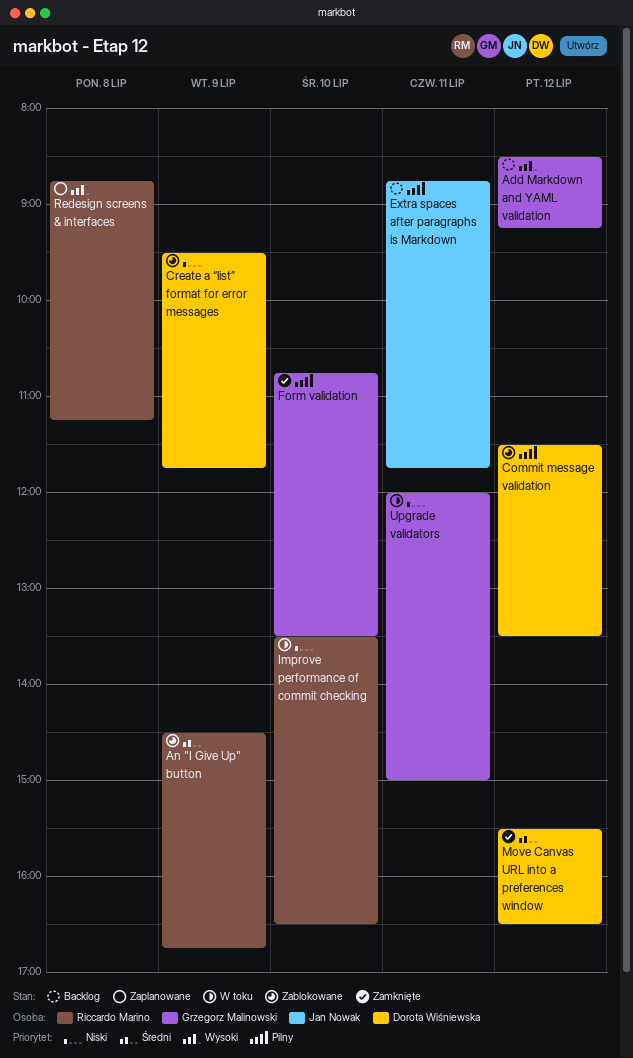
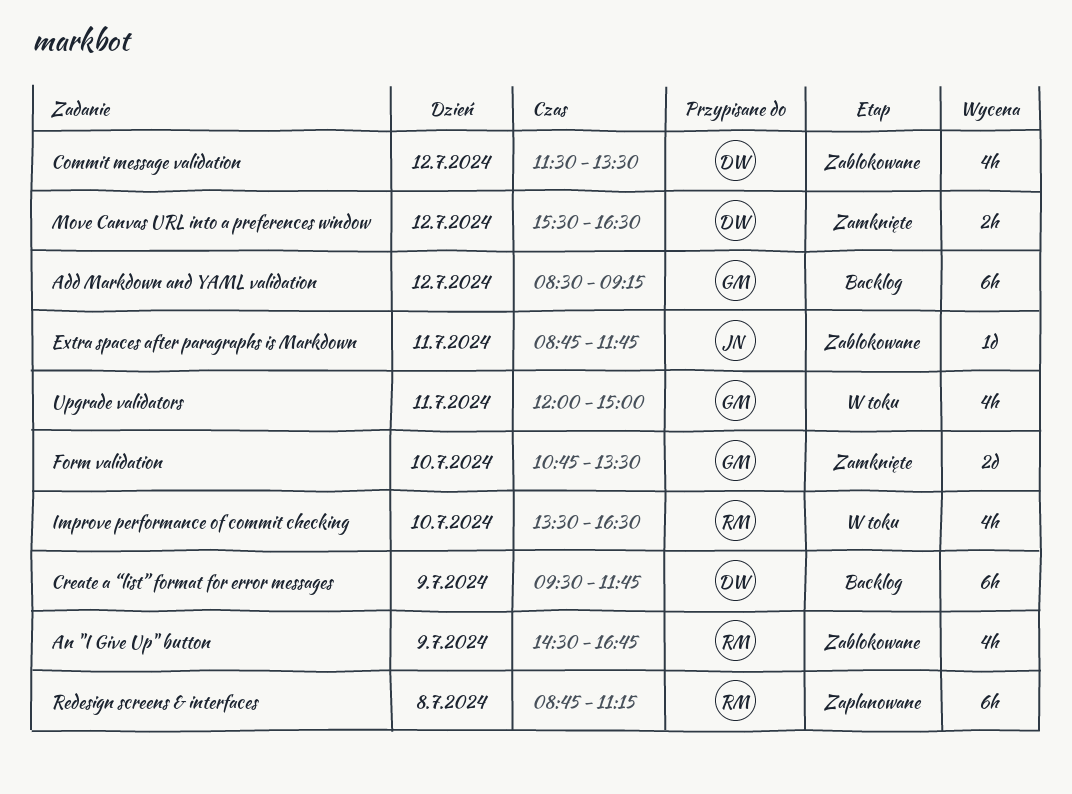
Create a “list” format for error messages, status: Zablokowane -> Backlog
Extra spaces after paragraphs is Markdown, status: Backlog -> Zablokowane

